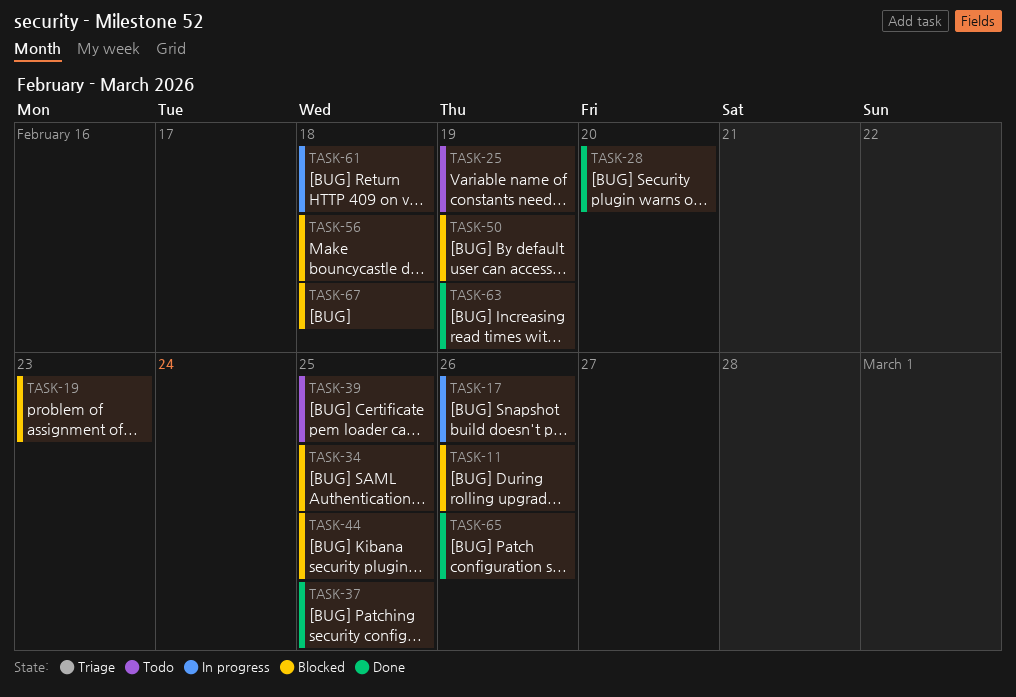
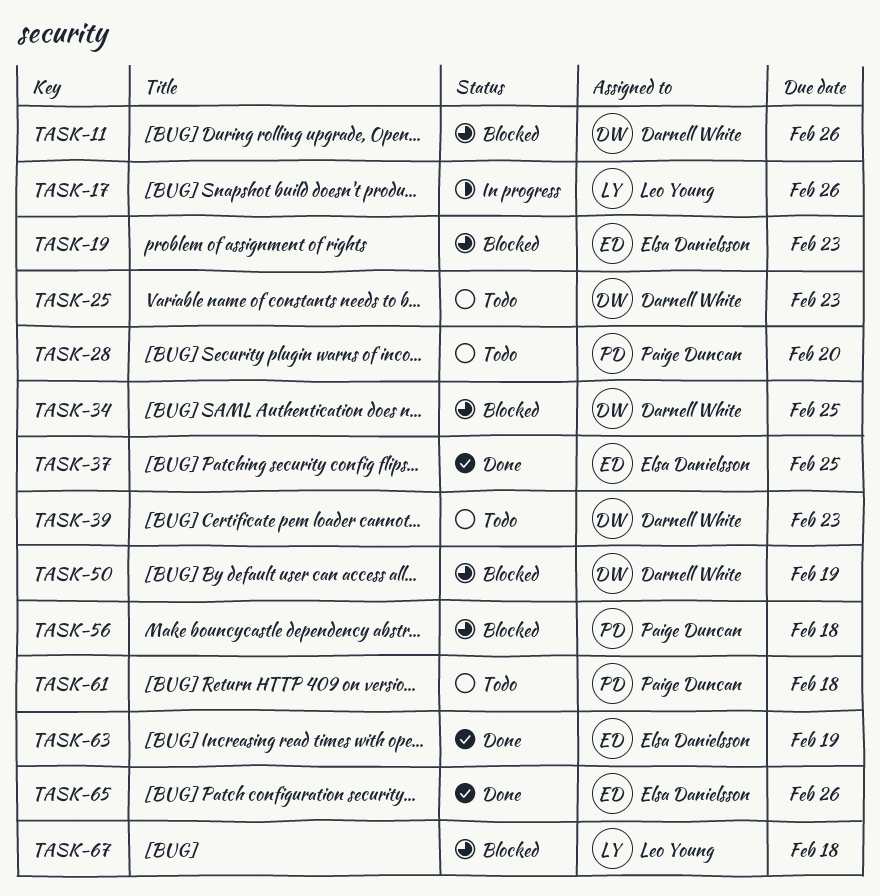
TASK-25, due: Feb 19 -> Feb 23
TASK-28, status: Done -> Todo
TASK-39, due: Feb 25 -> Feb 23
TASK-44: present -> none
TASK-61, status: In progress -> Todo

